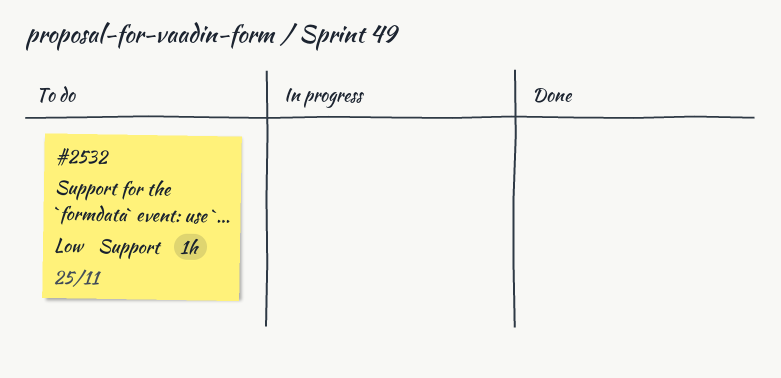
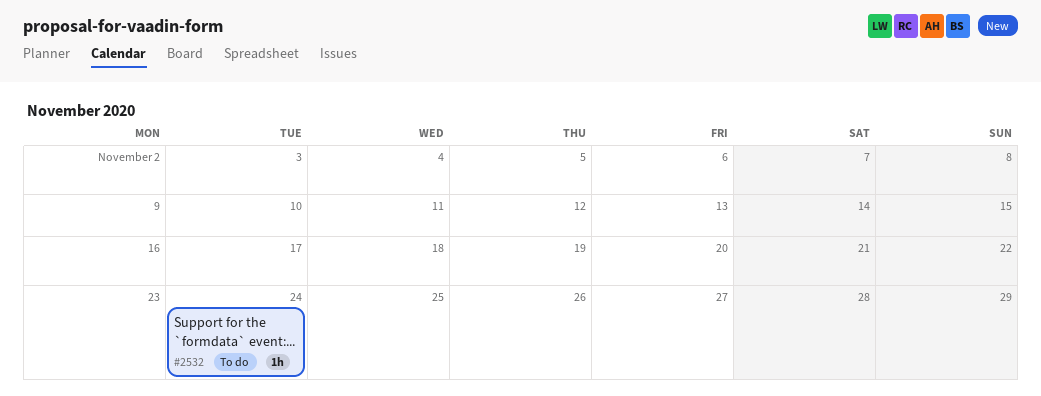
#2532, due: Nov 25 -> Nov 24

